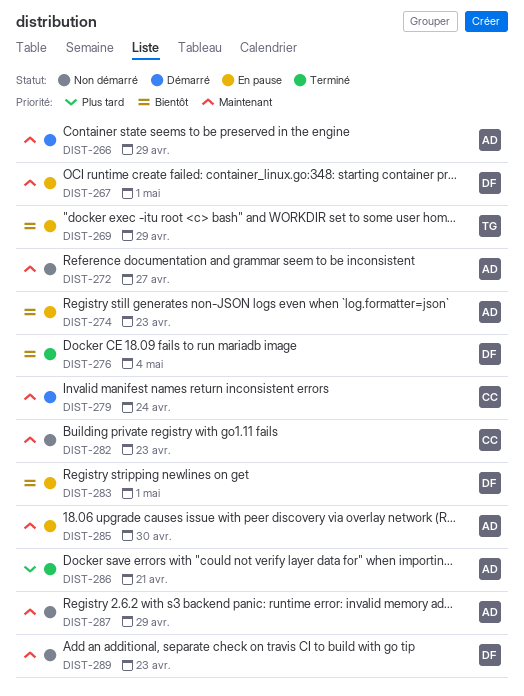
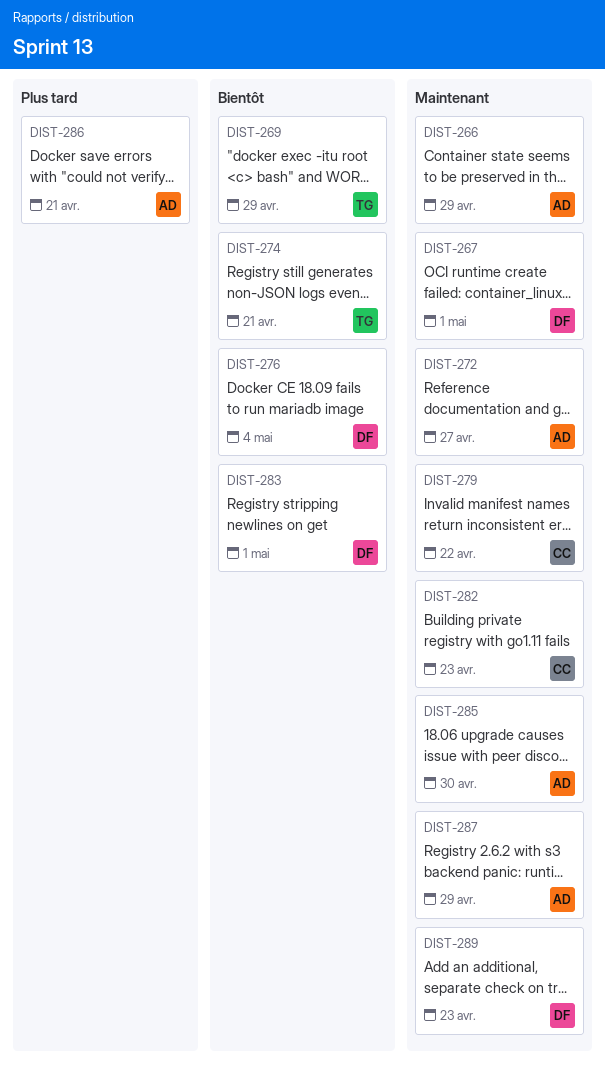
DIST-274, owner: AD -> TG
DIST-274, due: Apr 23 -> Apr 21
DIST-279, due: Apr 24 -> Apr 22

